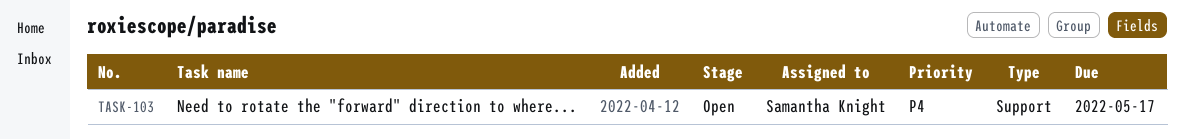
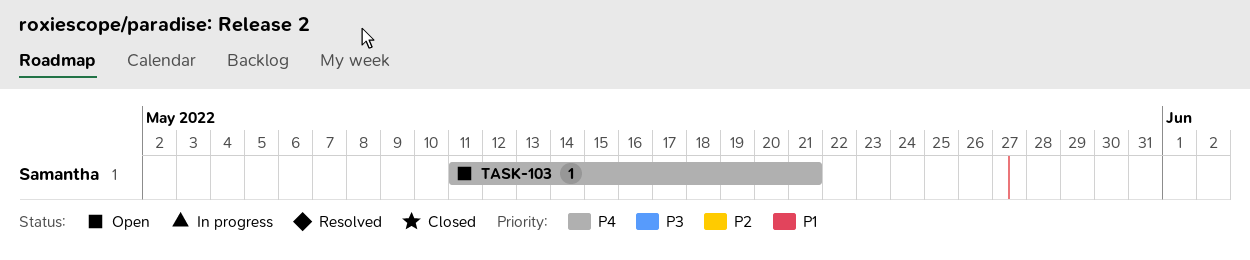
TASK-103, due: May 17 -> May 21

